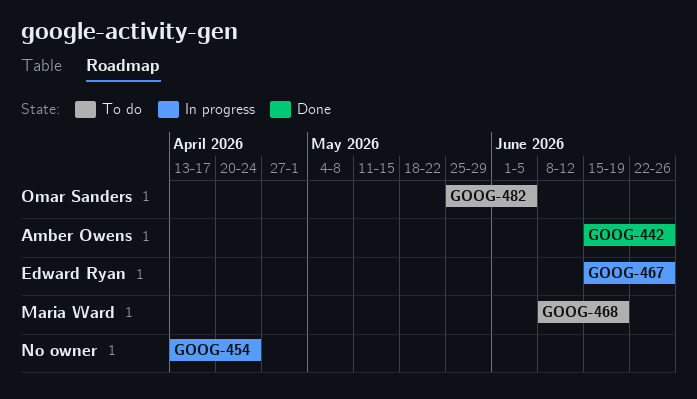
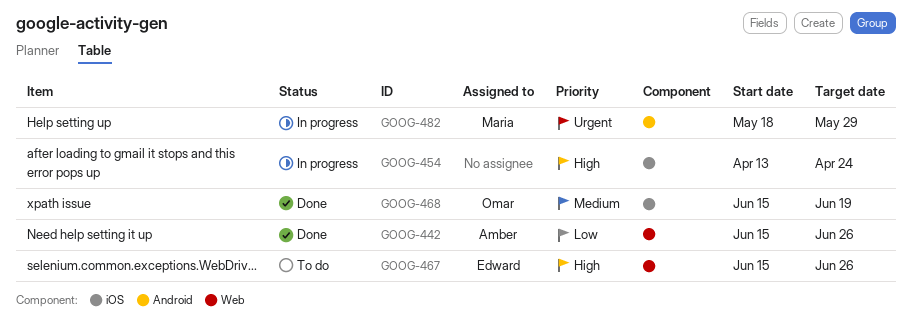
GOOG-467, status: In progress -> To do
GOOG-468, status: To do -> Done
GOOG-468, owner: Maria Ward -> Omar Sanders
GOOG-468, start: Jun 8 -> Jun 15
GOOG-482, status: To do -> In progress
GOOG-482, owner: Omar Sanders -> Maria Ward
GOOG-482, start: May 25 -> May 18
GOOG-482, due: Jun 5 -> May 29

